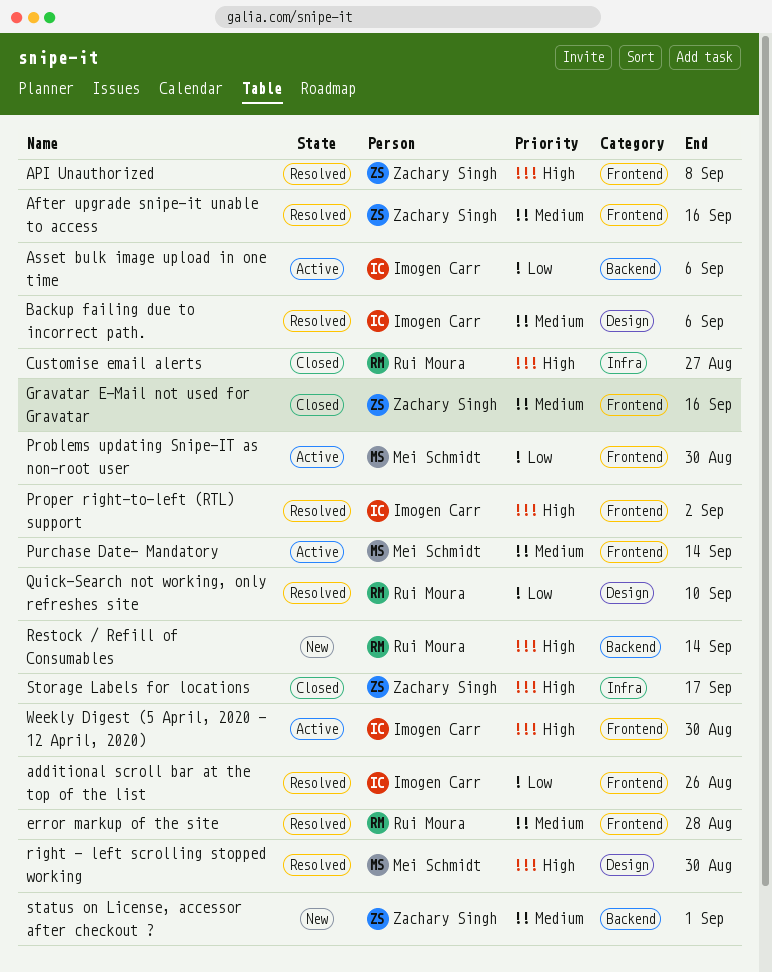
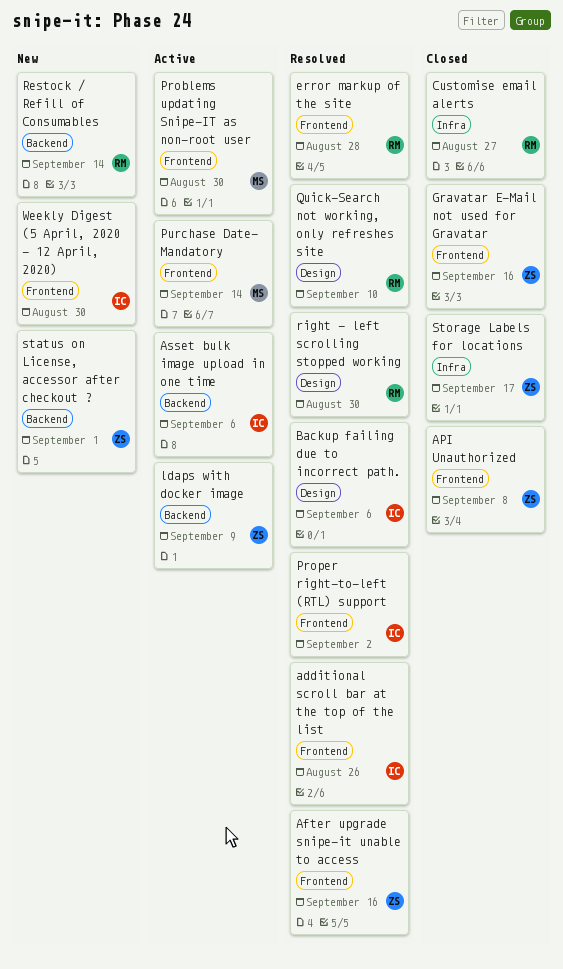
API Unauthorized, status: Resolved -> Closed
ldaps with docker image: none -> present
right - left scrolling stopped working, owner: Mei Schmidt -> Rui Moura
Weekly Digest (5 April, 2020 - 12 April, 2020), status: Active -> New

